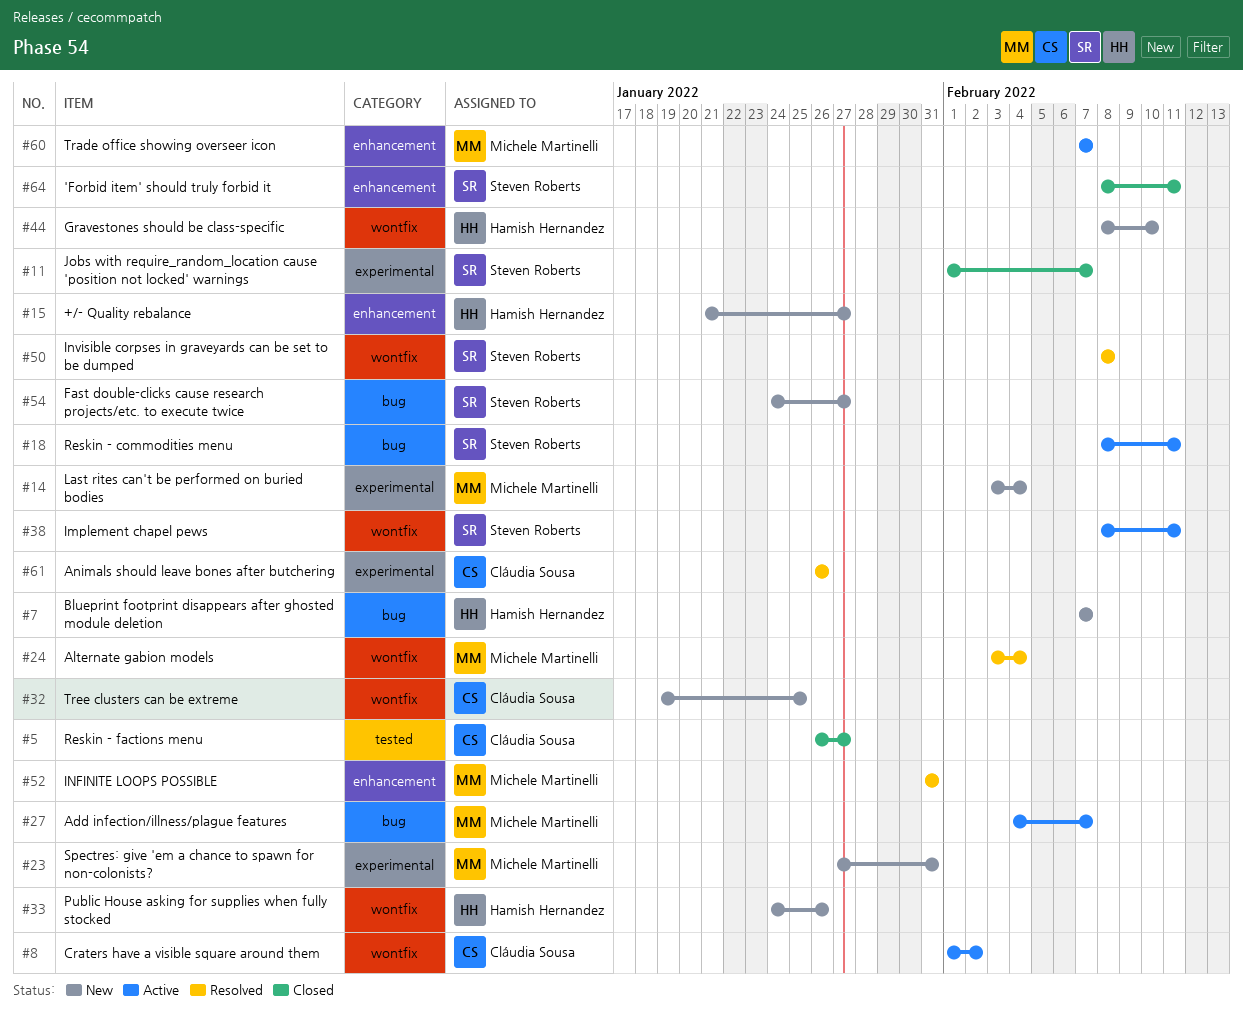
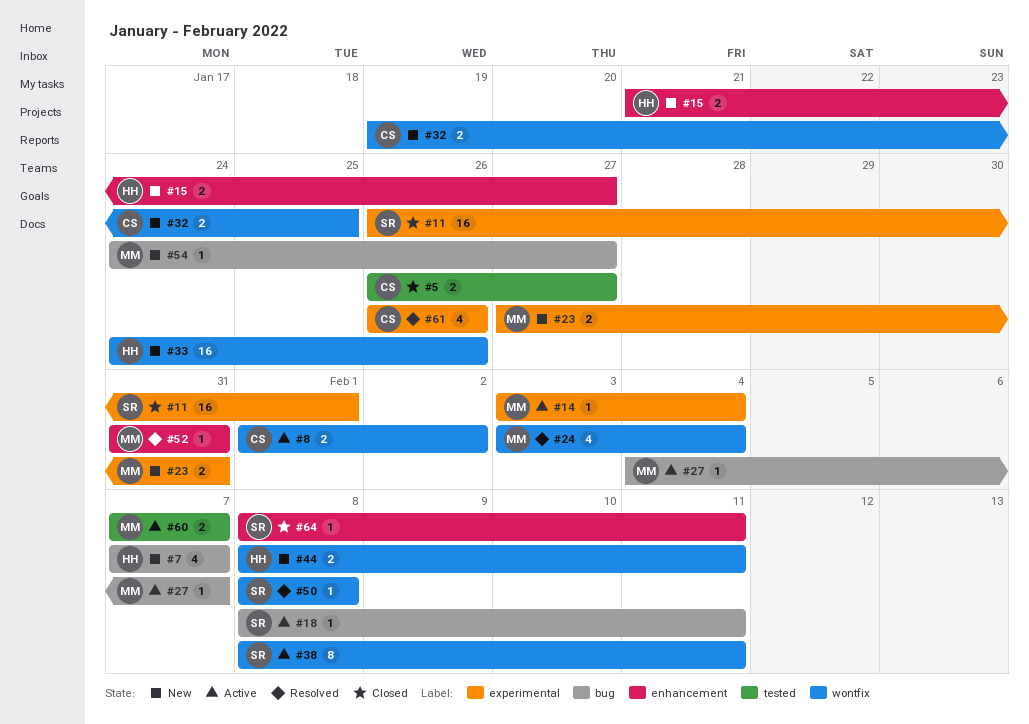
#11, start: Feb 1 -> Jan 26
#11, due: Feb 7 -> Feb 1
#14, status: New -> Active
#44, due: Feb 10 -> Feb 11
#54, owner: Steven Roberts -> Michele Martinelli
#60, label: enhancement -> tested

